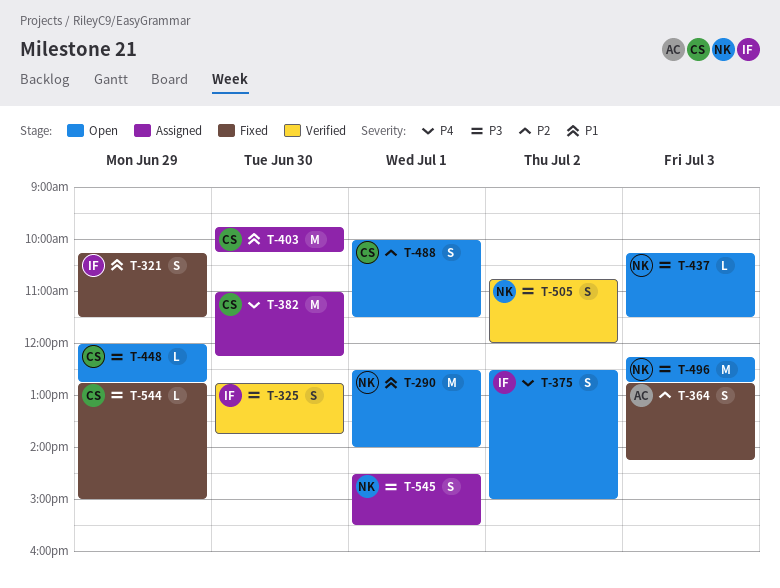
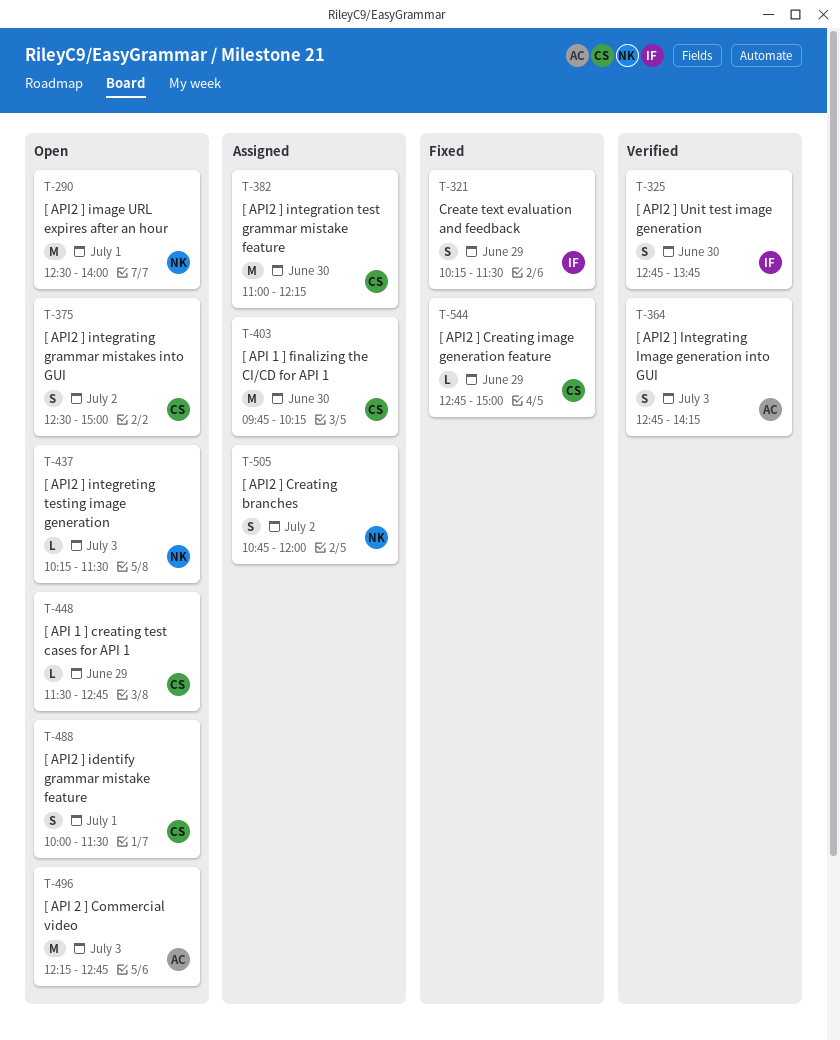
T-364, status: Fixed -> Verified
T-375, owner: IF -> CS
T-448, begins: 12:00 -> 11:30
T-496, owner: NK -> AC
T-505, status: Verified -> Assigned
T-545: present -> none

